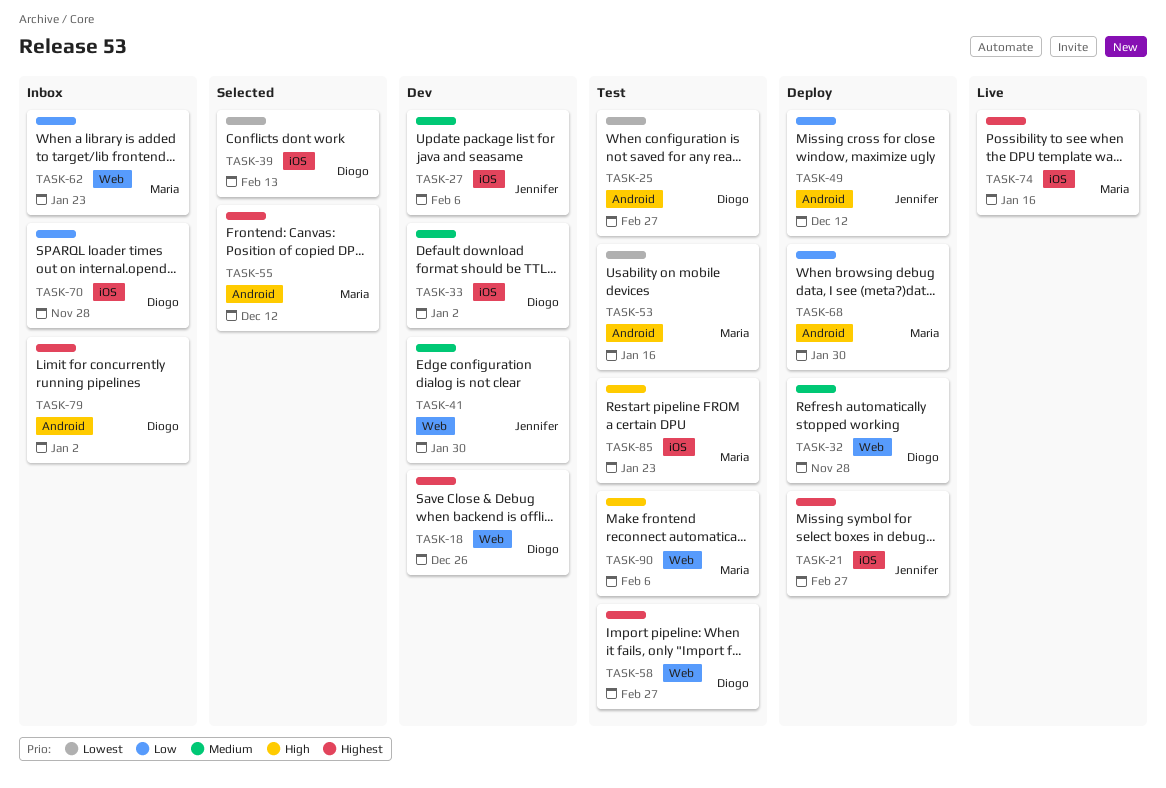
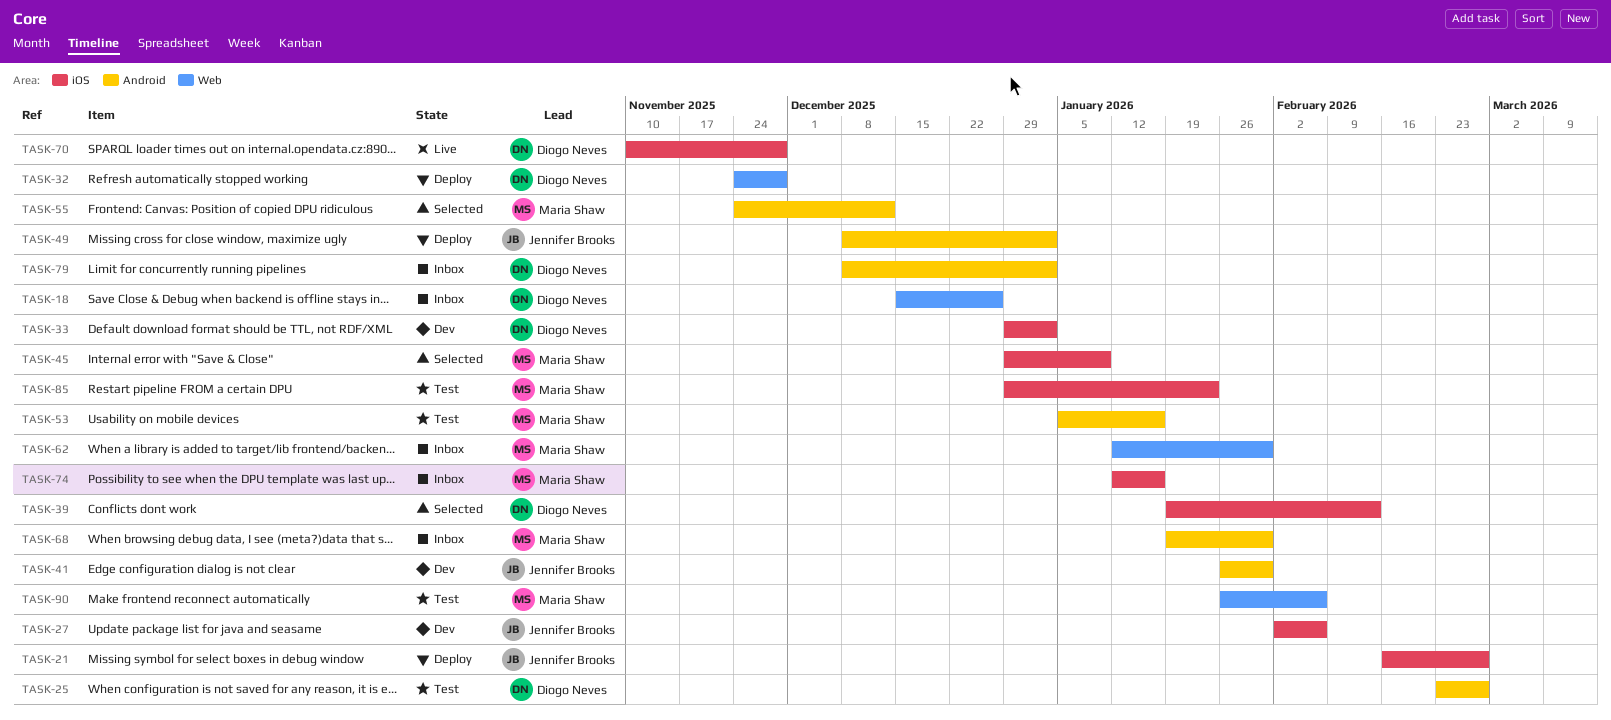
TASK-18, status: Dev -> Inbox
TASK-41, label: Web -> Android
TASK-45: none -> present
TASK-49, due: Dec 12 -> Jan 2
TASK-58: present -> none
TASK-62, due: Jan 23 -> Jan 30
TASK-68, status: Deploy -> Inbox
TASK-70, status: Inbox -> Live
TASK-74, status: Live -> Inbox

